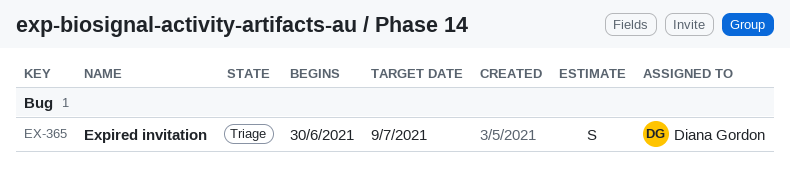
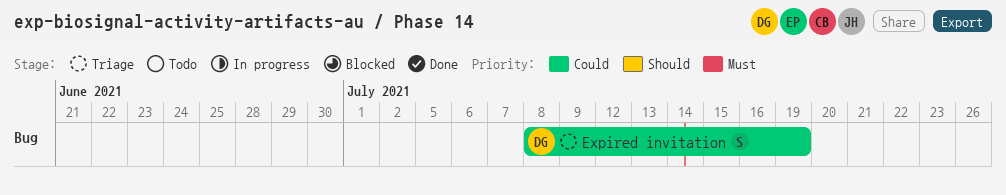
Expired invitation, start: Jun 30 -> Jul 8
Expired invitation, due: Jul 9 -> Jul 19

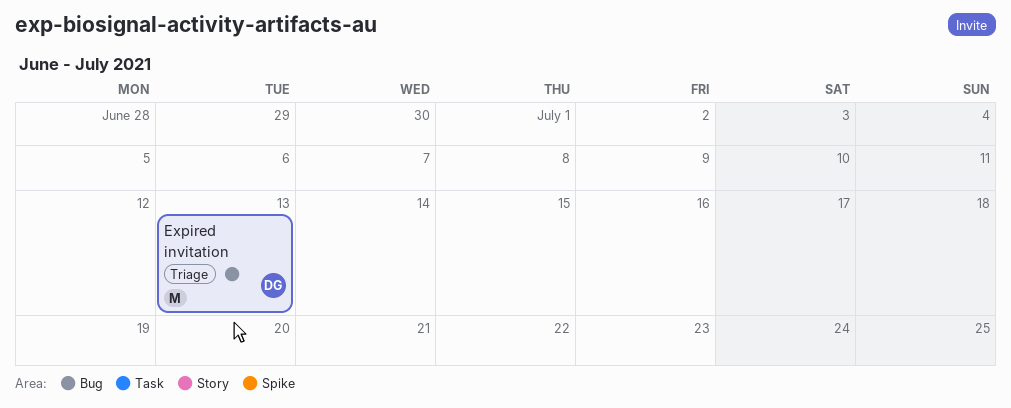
Expired invitation, estimate: S -> M
Expired invitation, due: Jul 19 -> Jul 13

